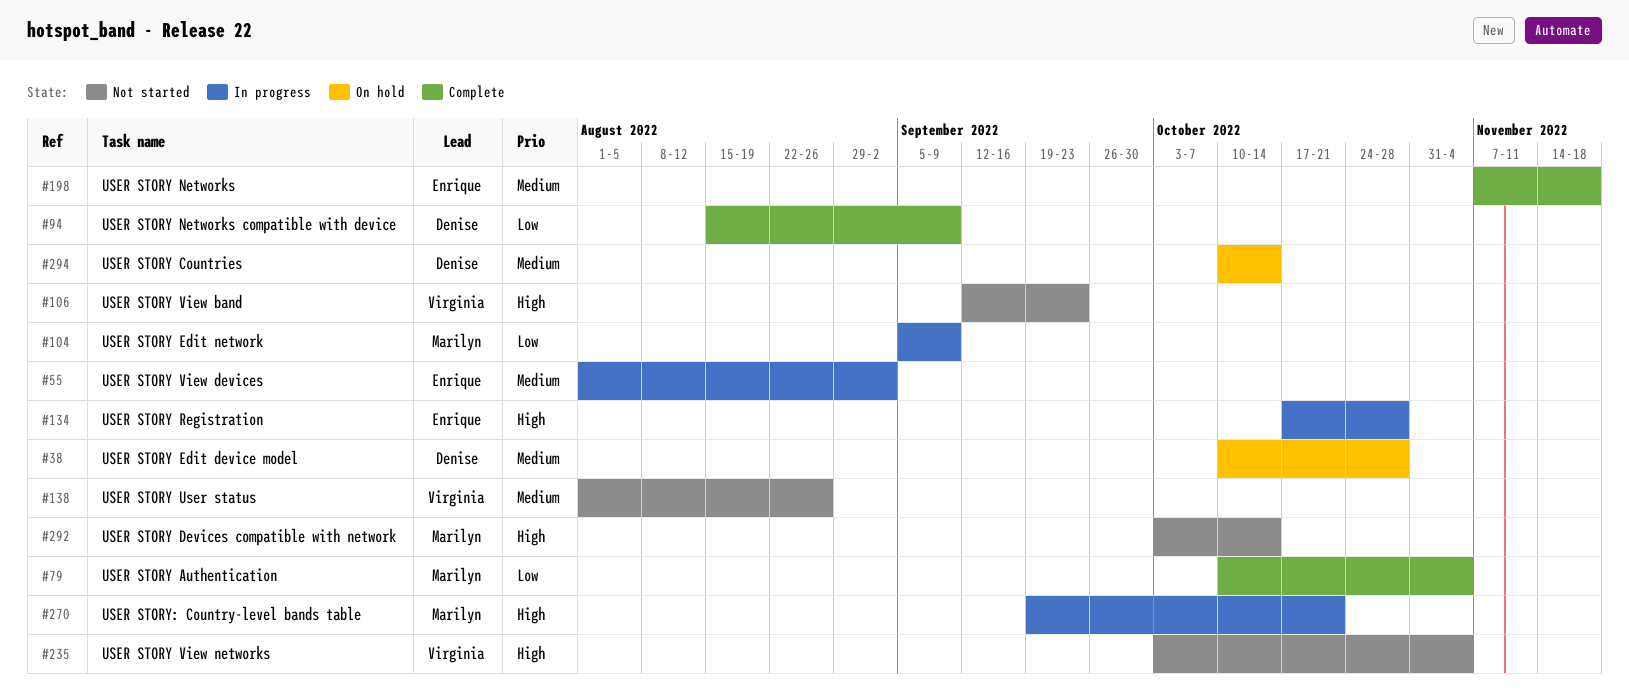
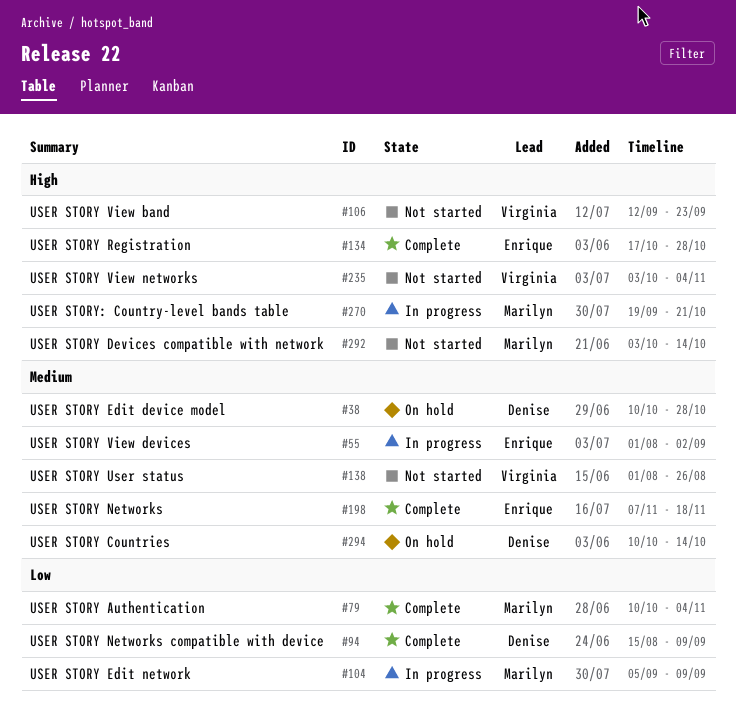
#134, status: In progress -> Complete

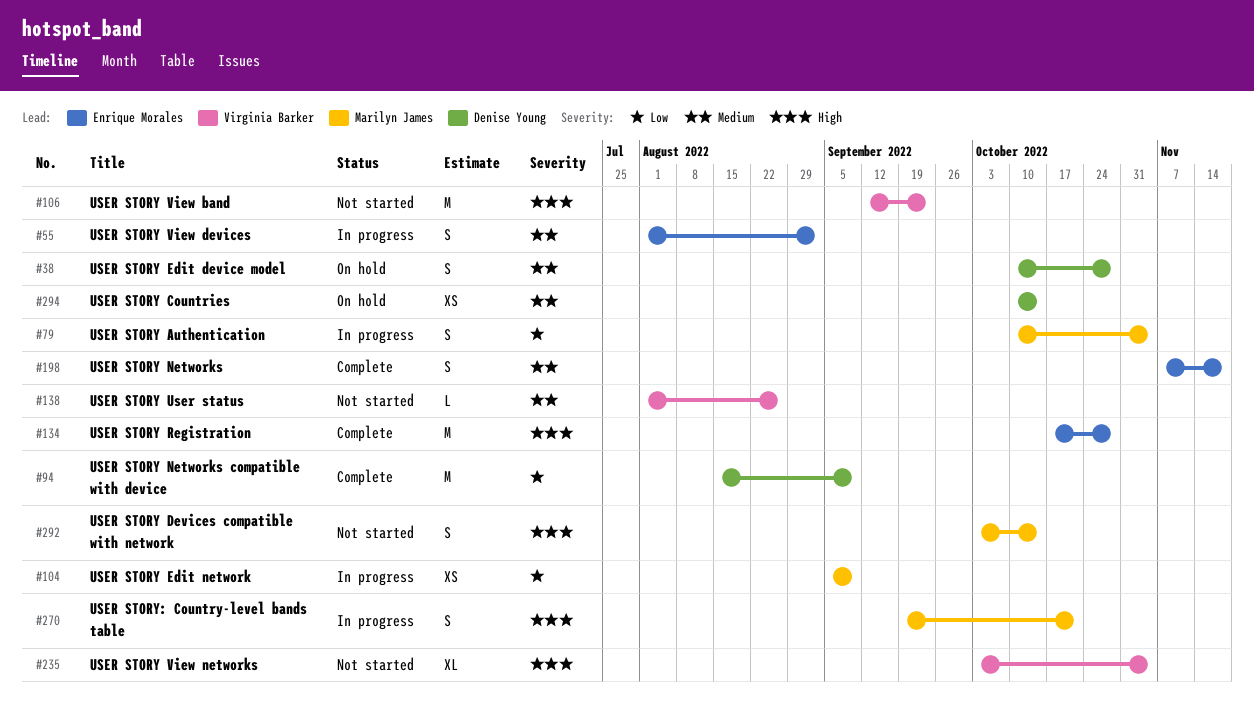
#79, status: Complete -> In progress

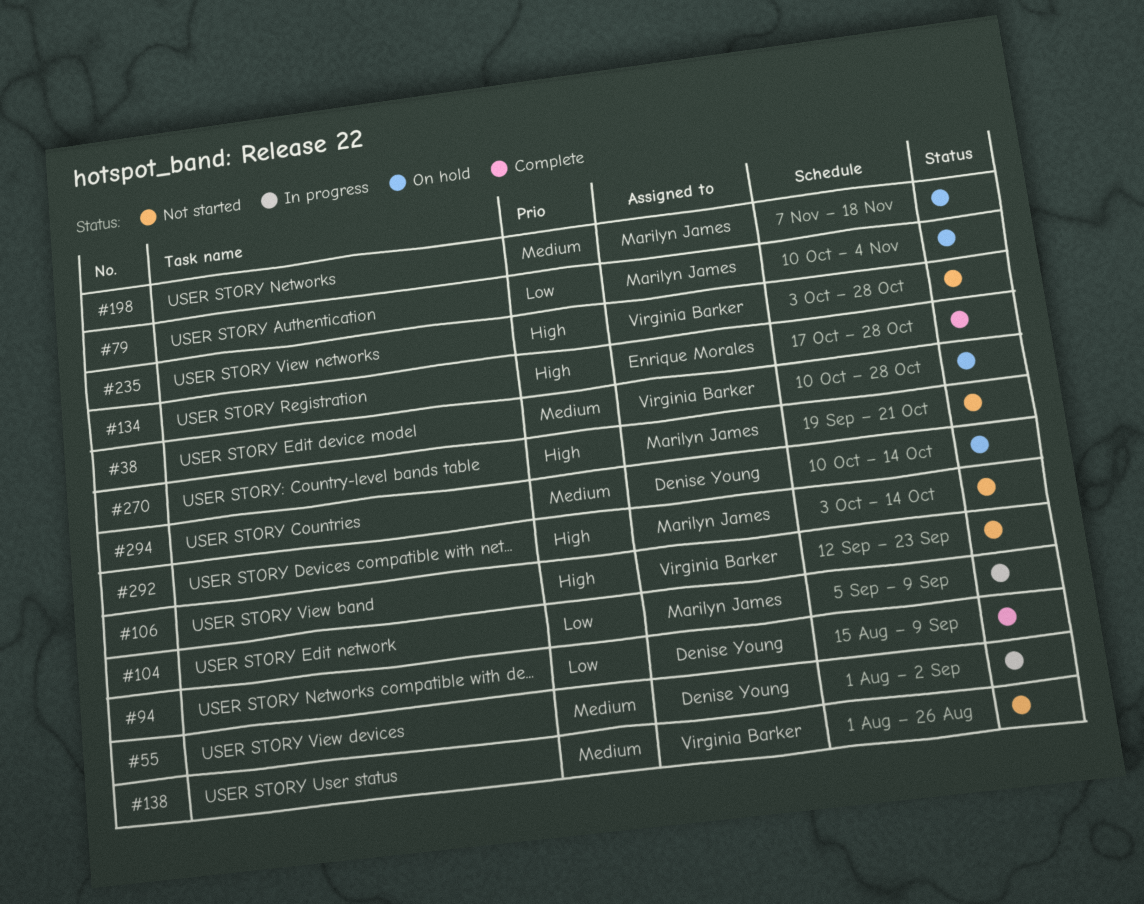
#38, owner: Denise Young -> Virginia Barker
#55, owner: Enrique Morales -> Denise Young
#79, status: In progress -> On hold
#198, status: Complete -> On hold
#198, owner: Enrique Morales -> Marilyn James
#235, due: Nov 4 -> Oct 28
#270, status: In progress -> Not started

